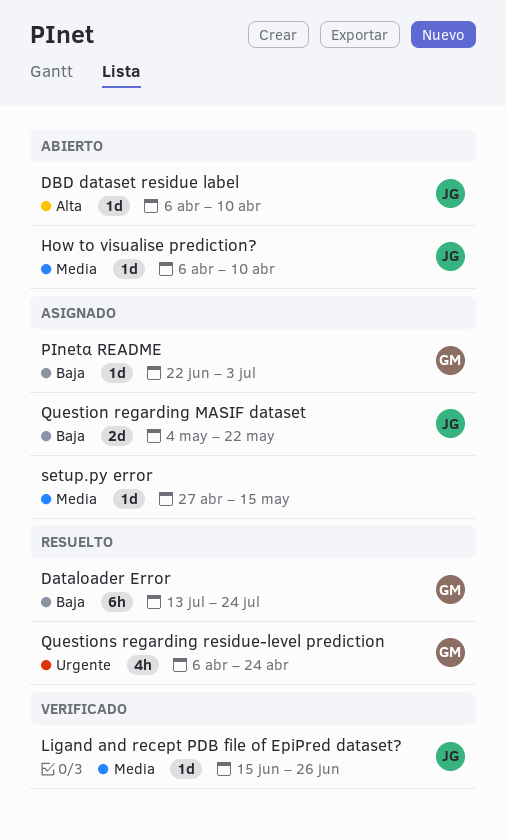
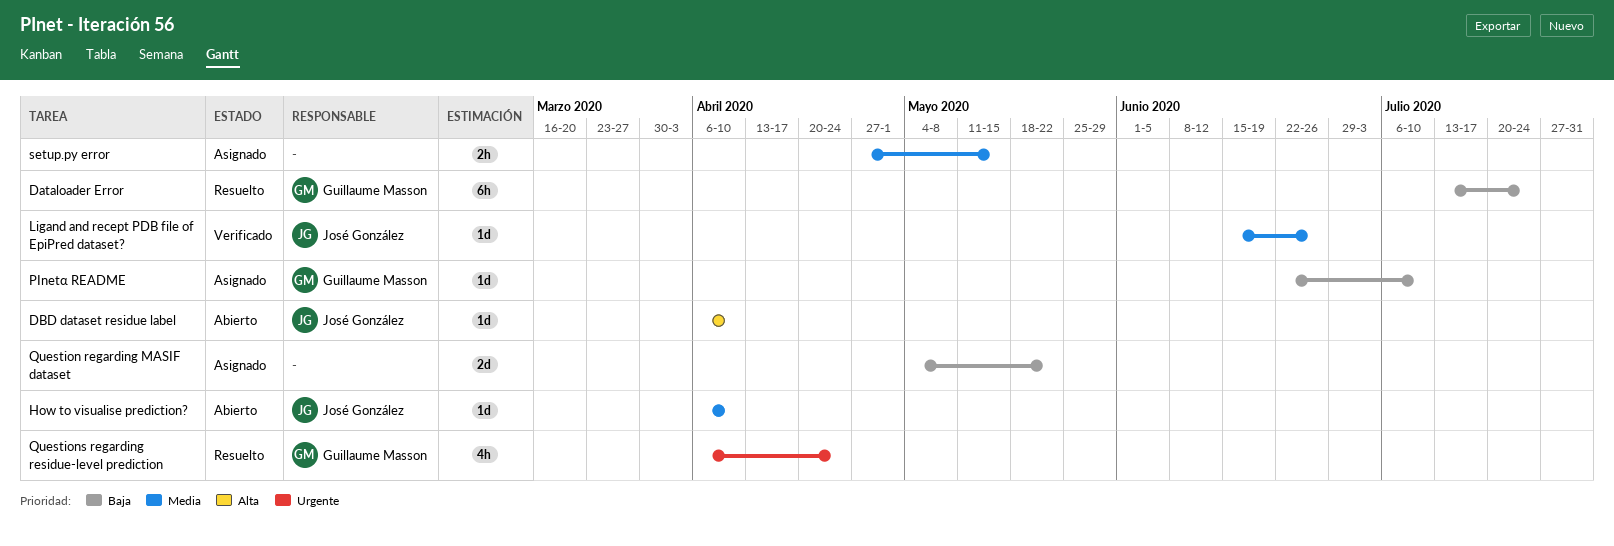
PInetα README, due: Jul 3 -> Jul 10
Question regarding MASIF dataset, owner: José González -> none
setup.py error, estimate: 1d -> 2h

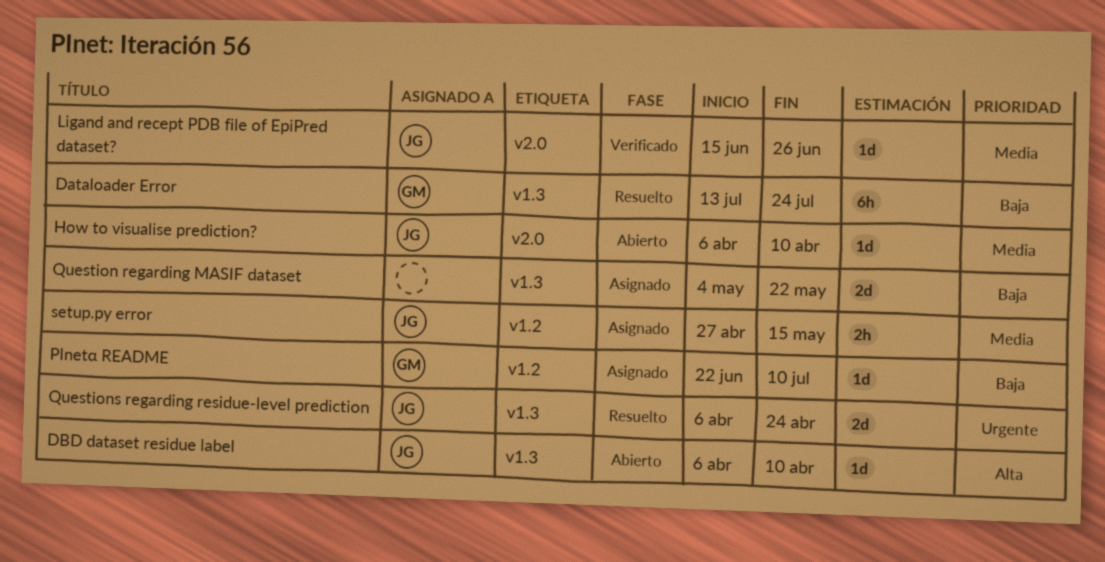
Questions regarding residue-level prediction, owner: Guillaume Masson -> José González
Questions regarding residue-level prediction, estimate: 4h -> 2d
setup.py error, owner: none -> José González

